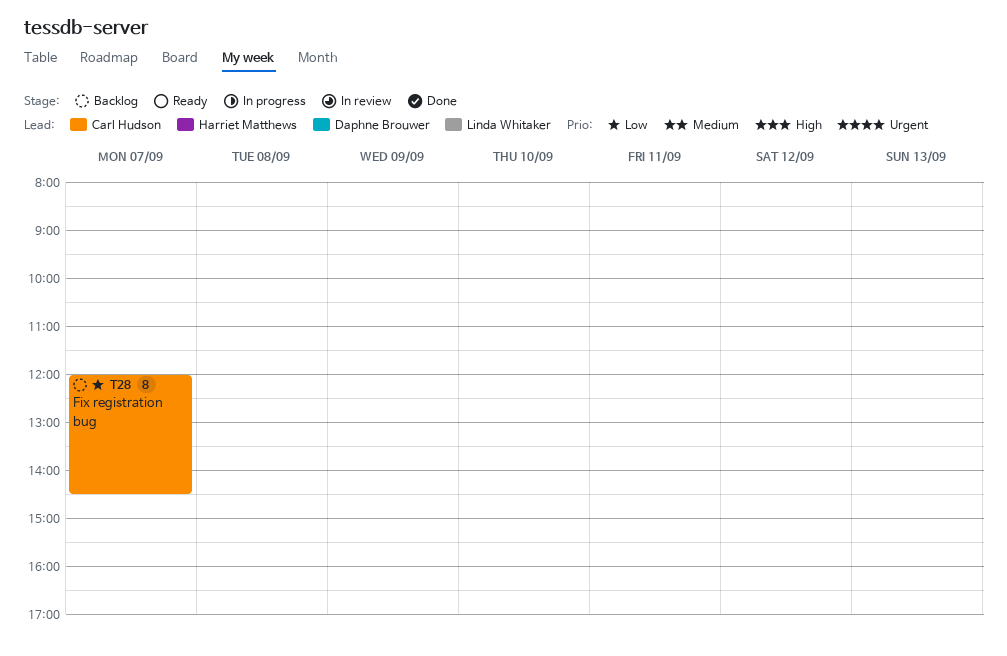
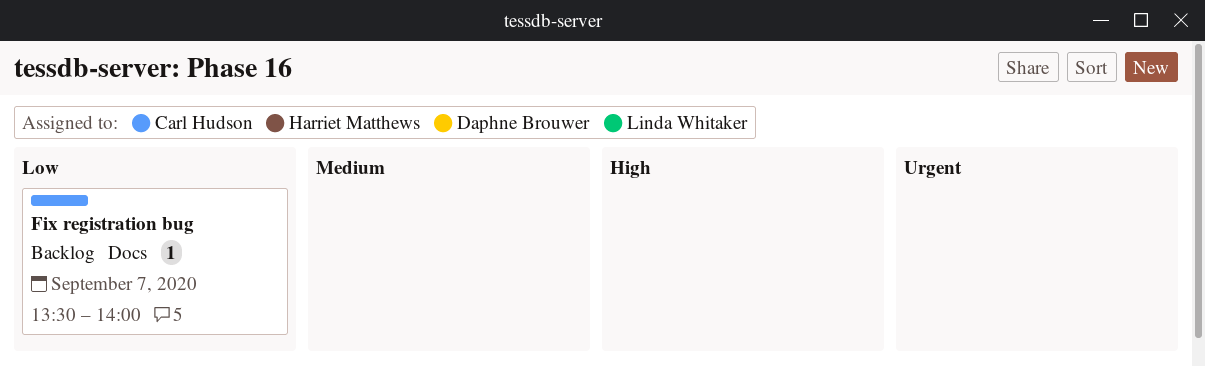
Fix registration bug, estimate: 8 -> 1
Fix registration bug, begins: 12:00 -> 13:30
Fix registration bug, ends: 14:30 -> 14:00

